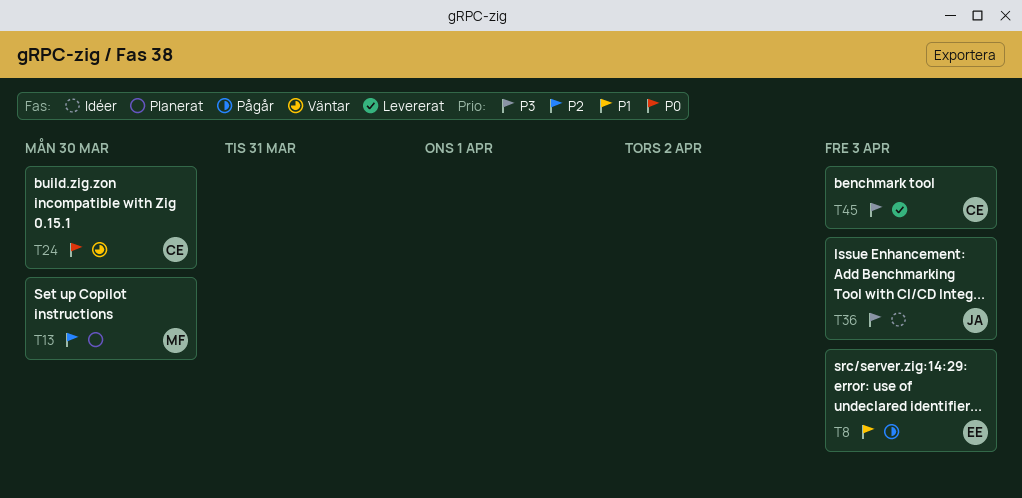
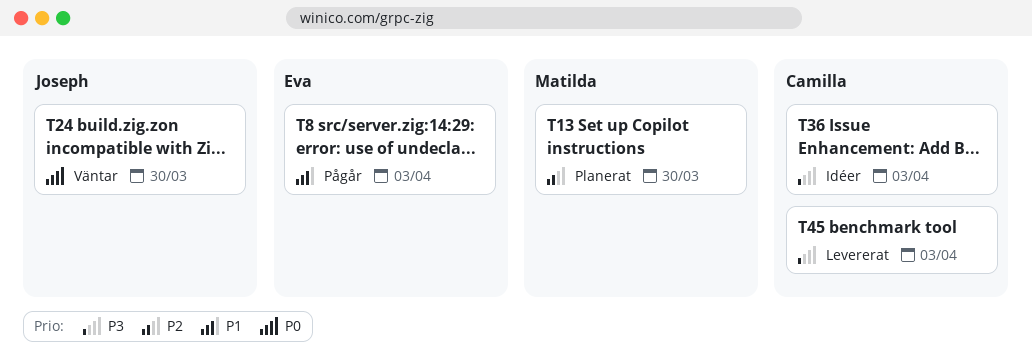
T24, owner: Camilla -> Joseph
T36, owner: Joseph -> Camilla

